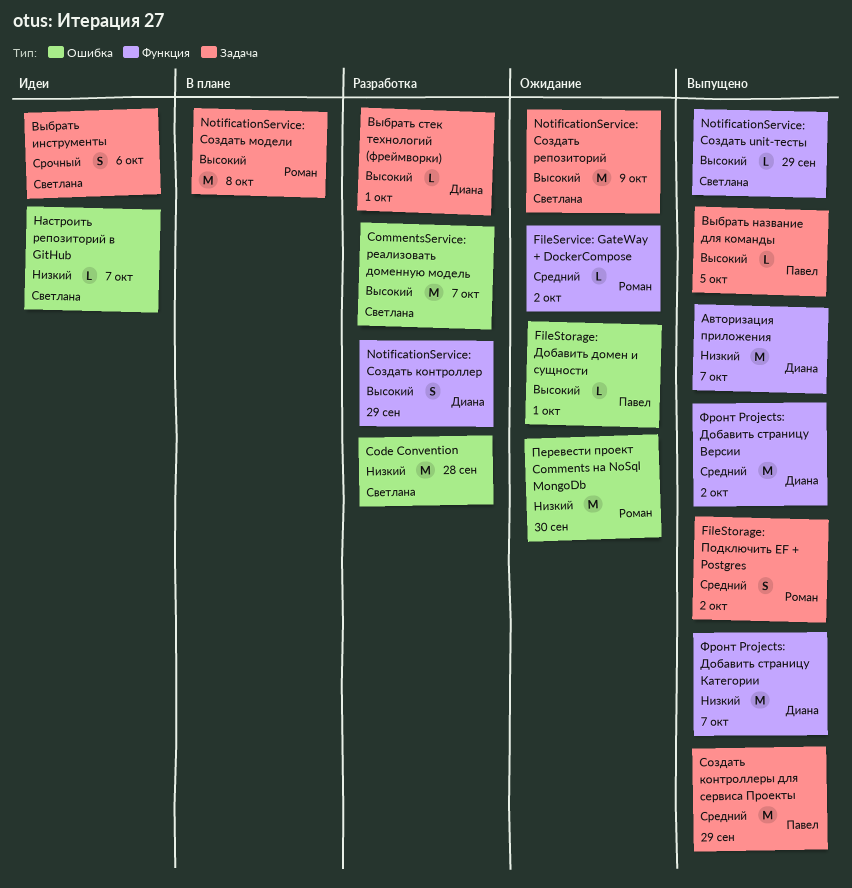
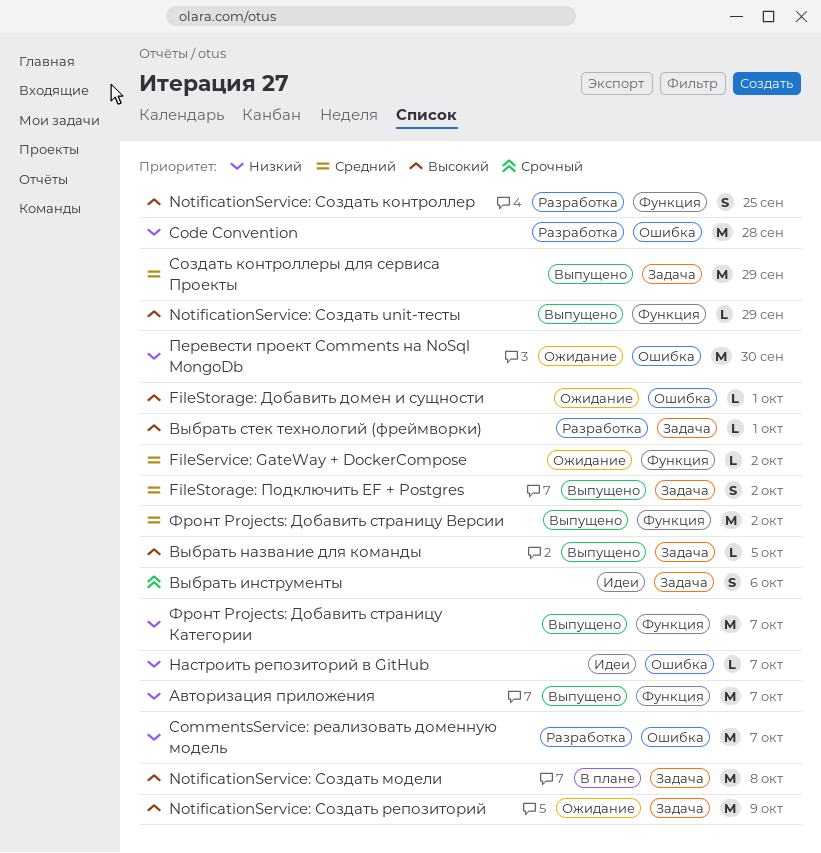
CommentsService: реализовать доменную модель, priority: Высокий -> Низкий
NotificationService: Создать контроллер, due: Sep 29 -> Sep 25

